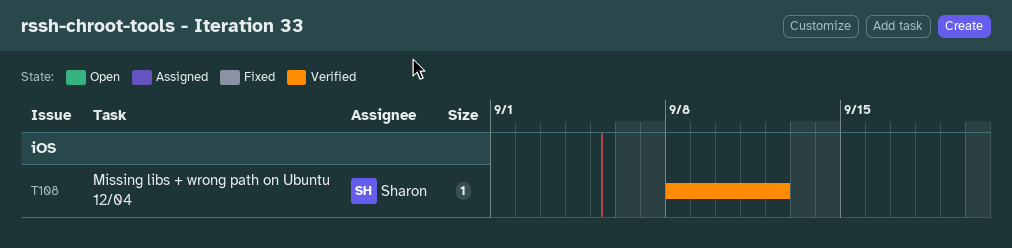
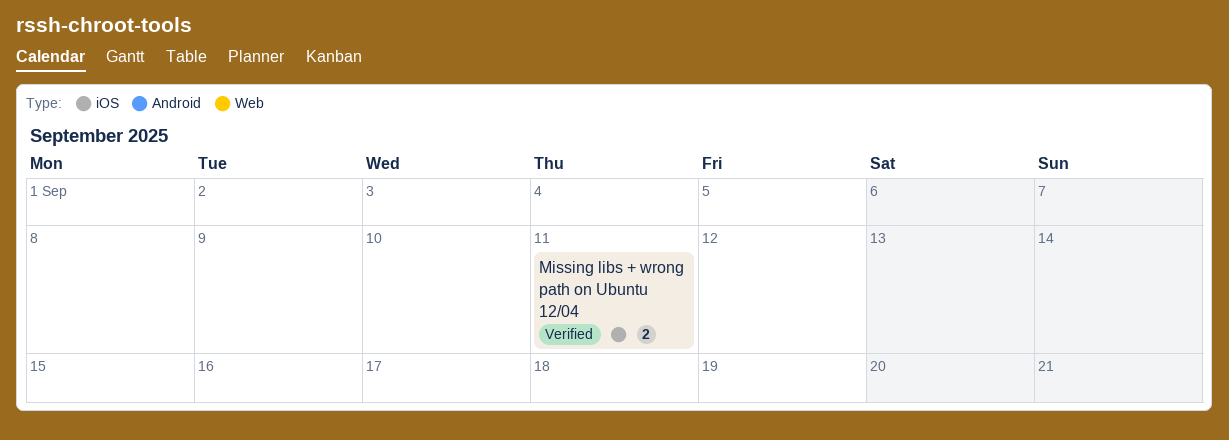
Missing libs + wrong path on Ubuntu 12/04, estimate: 1 -> 2
Missing libs + wrong path on Ubuntu 12/04, due: Sep 12 -> Sep 11

